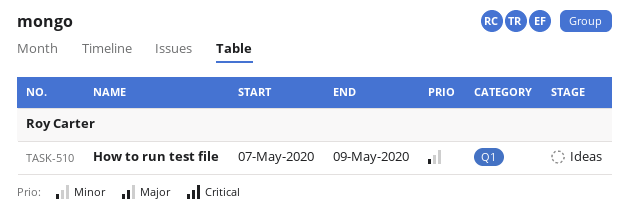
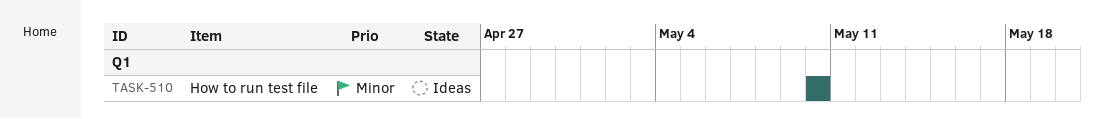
TASK-510, start: May 7 -> May 10
TASK-510, due: May 9 -> May 10

